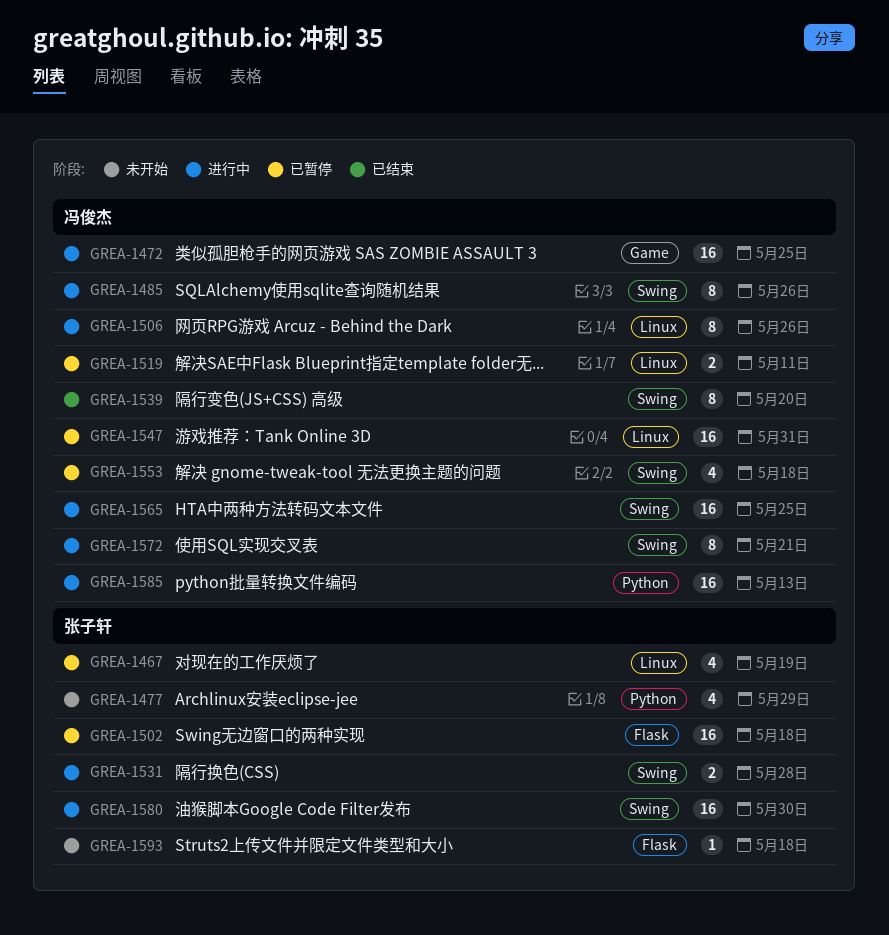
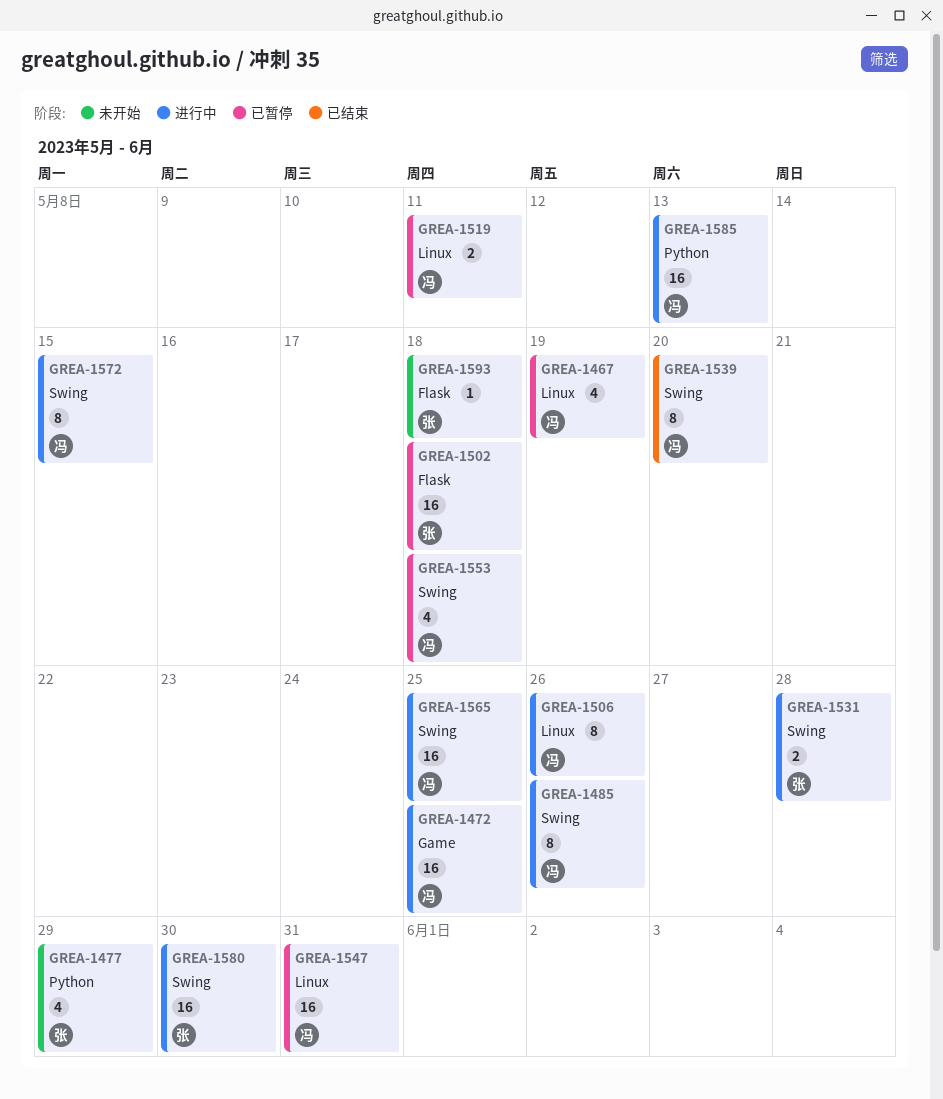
GREA-1467, owner: 张子轩 -> 冯俊杰
GREA-1572, due: May 21 -> May 15

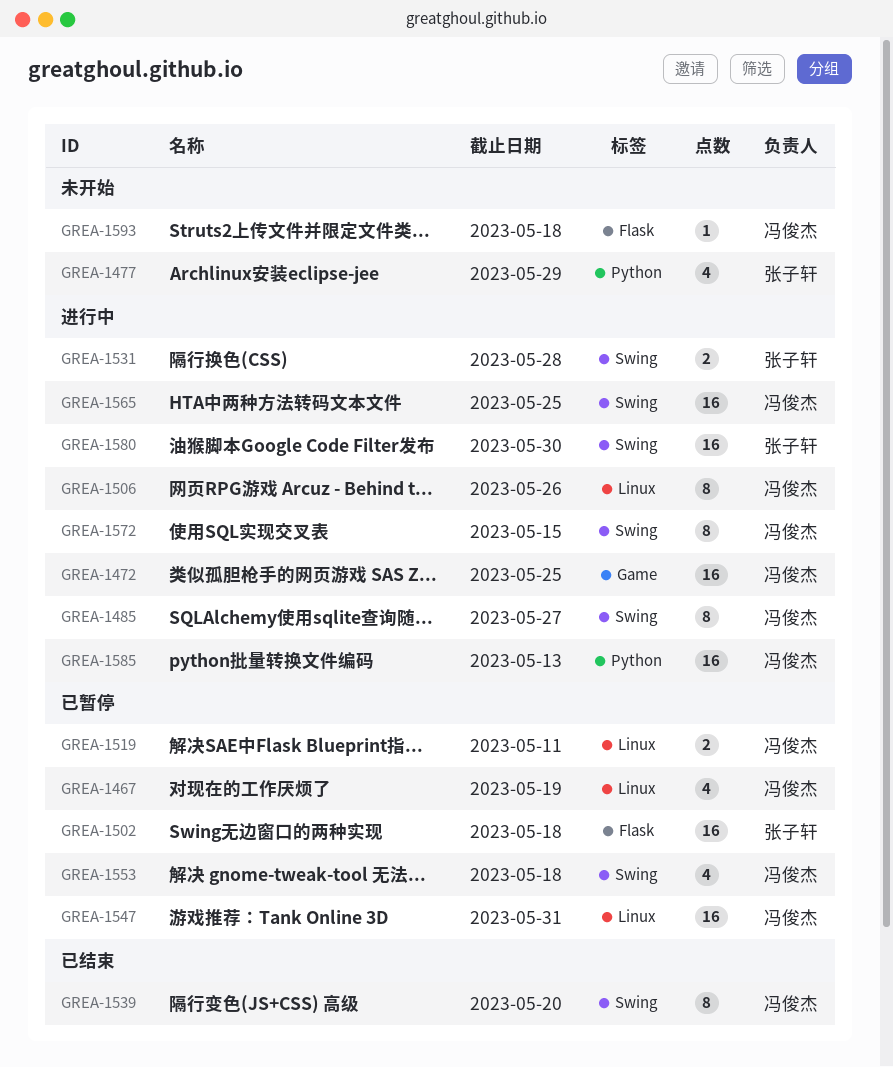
GREA-1485, due: May 26 -> May 27
GREA-1593, owner: 张子轩 -> 冯俊杰

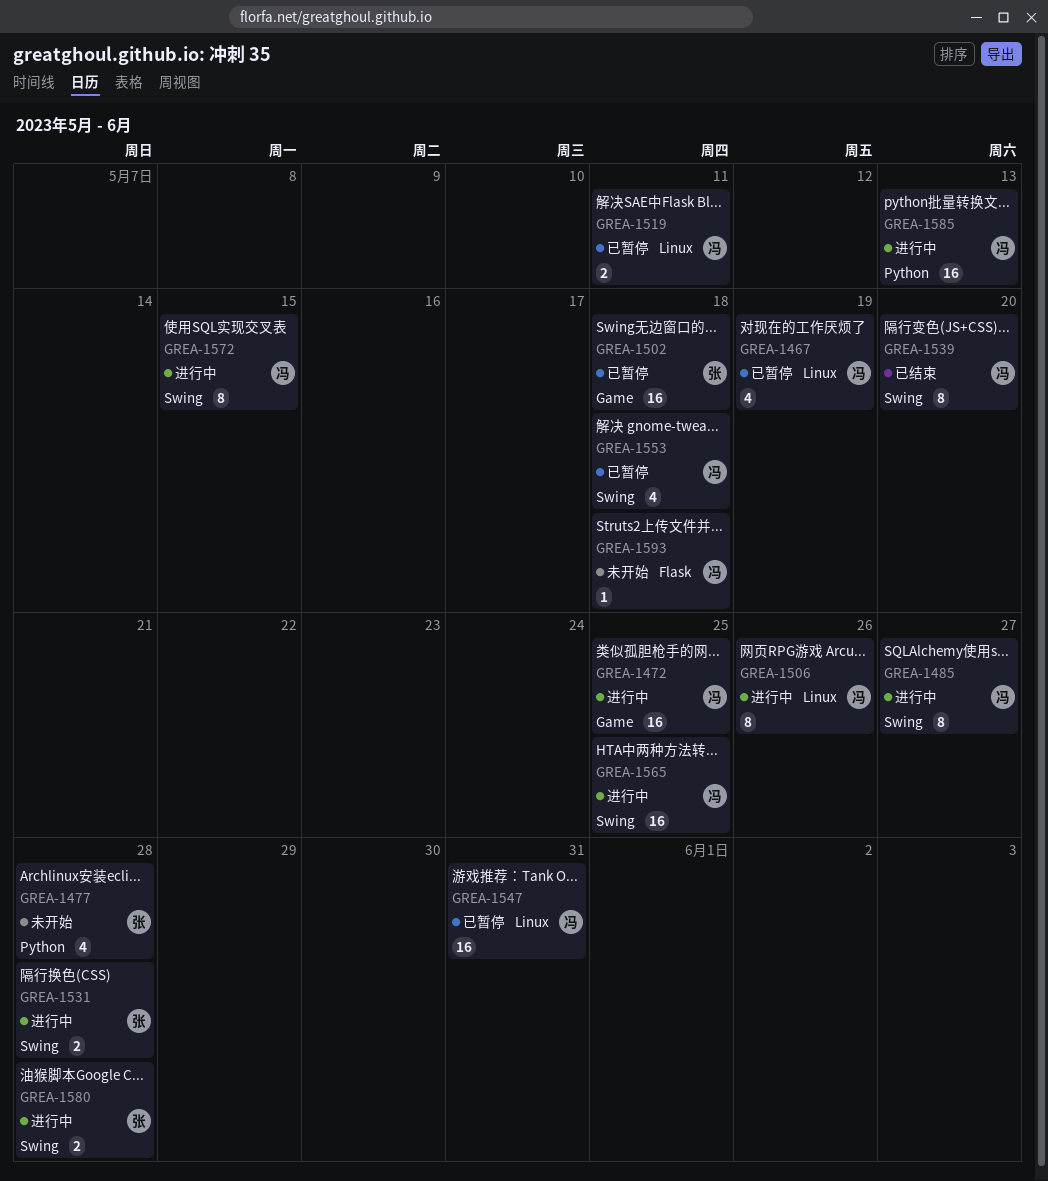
GREA-1477, due: May 29 -> May 28
GREA-1502, label: Flask -> Game
GREA-1580, estimate: 16 -> 2
GREA-1580, due: May 30 -> May 28

